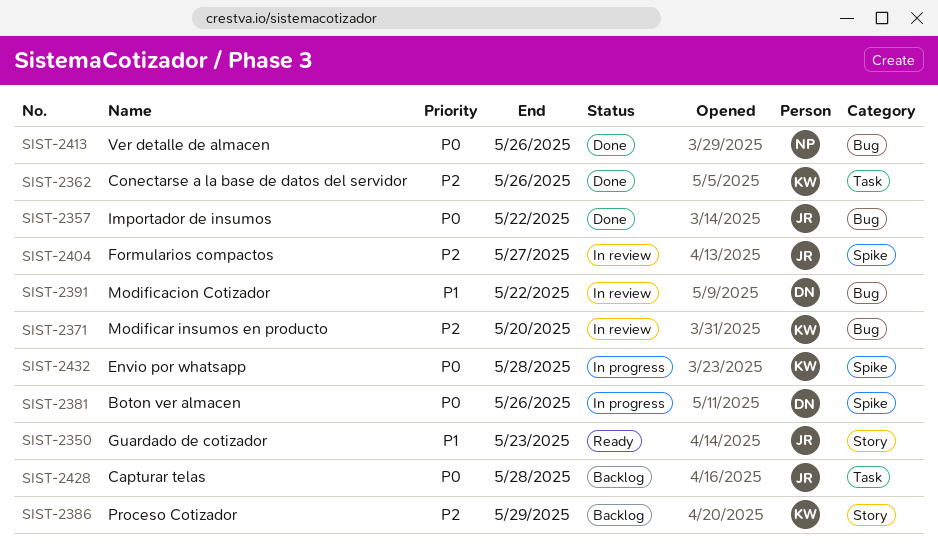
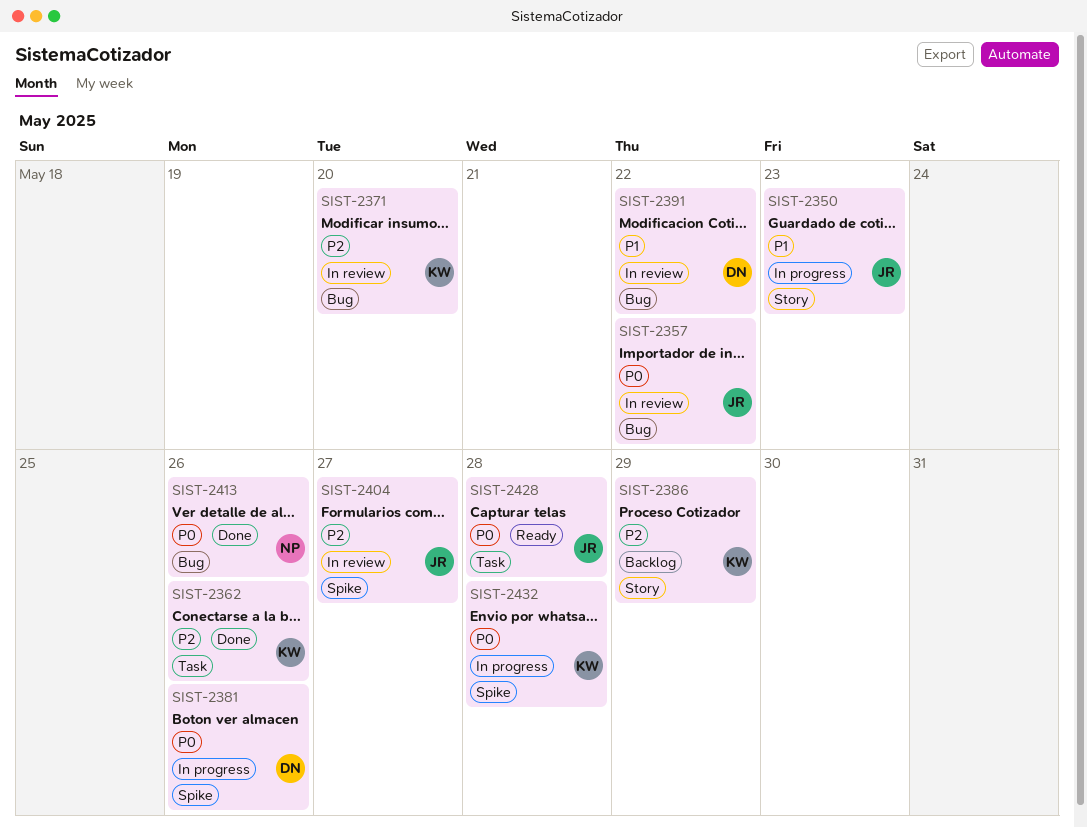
SIST-2350, status: Ready -> In progress
SIST-2357, status: Done -> In review
SIST-2428, status: Backlog -> Ready

